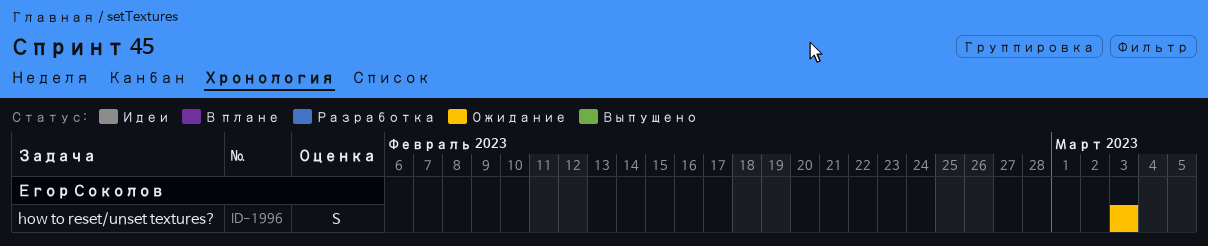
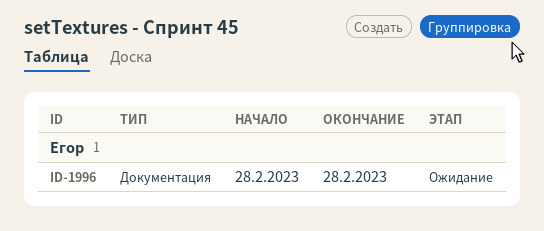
ID-1996, start: Mar 3 -> Feb 28
ID-1996, due: Mar 3 -> Feb 28

